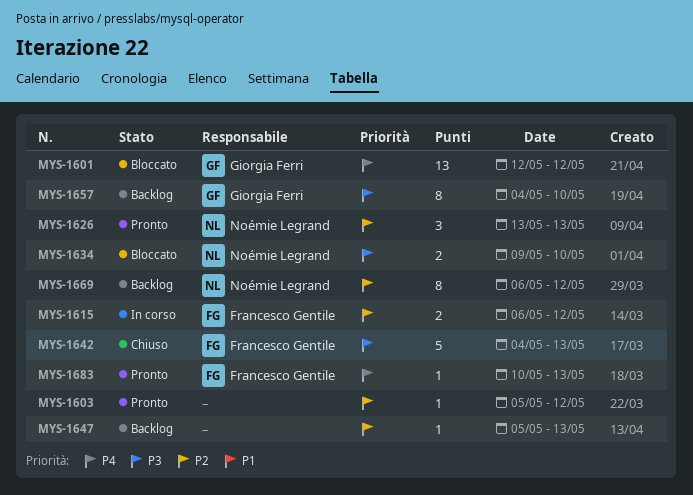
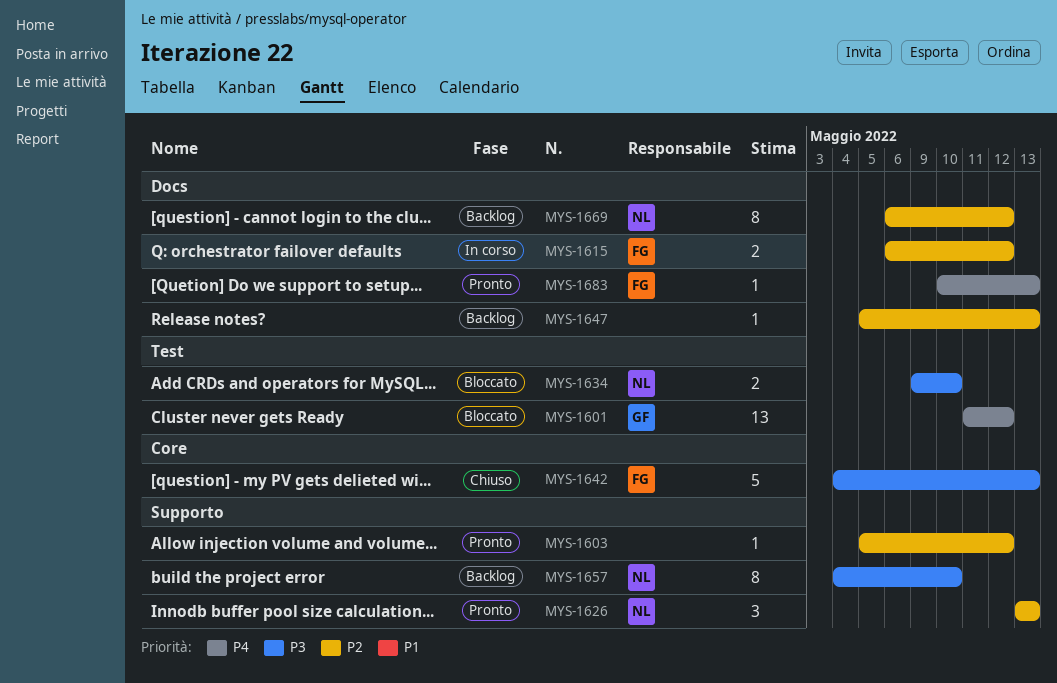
MYS-1601, start: May 12 -> May 11
MYS-1657, owner: Giorgia Ferri -> Noémie Legrand

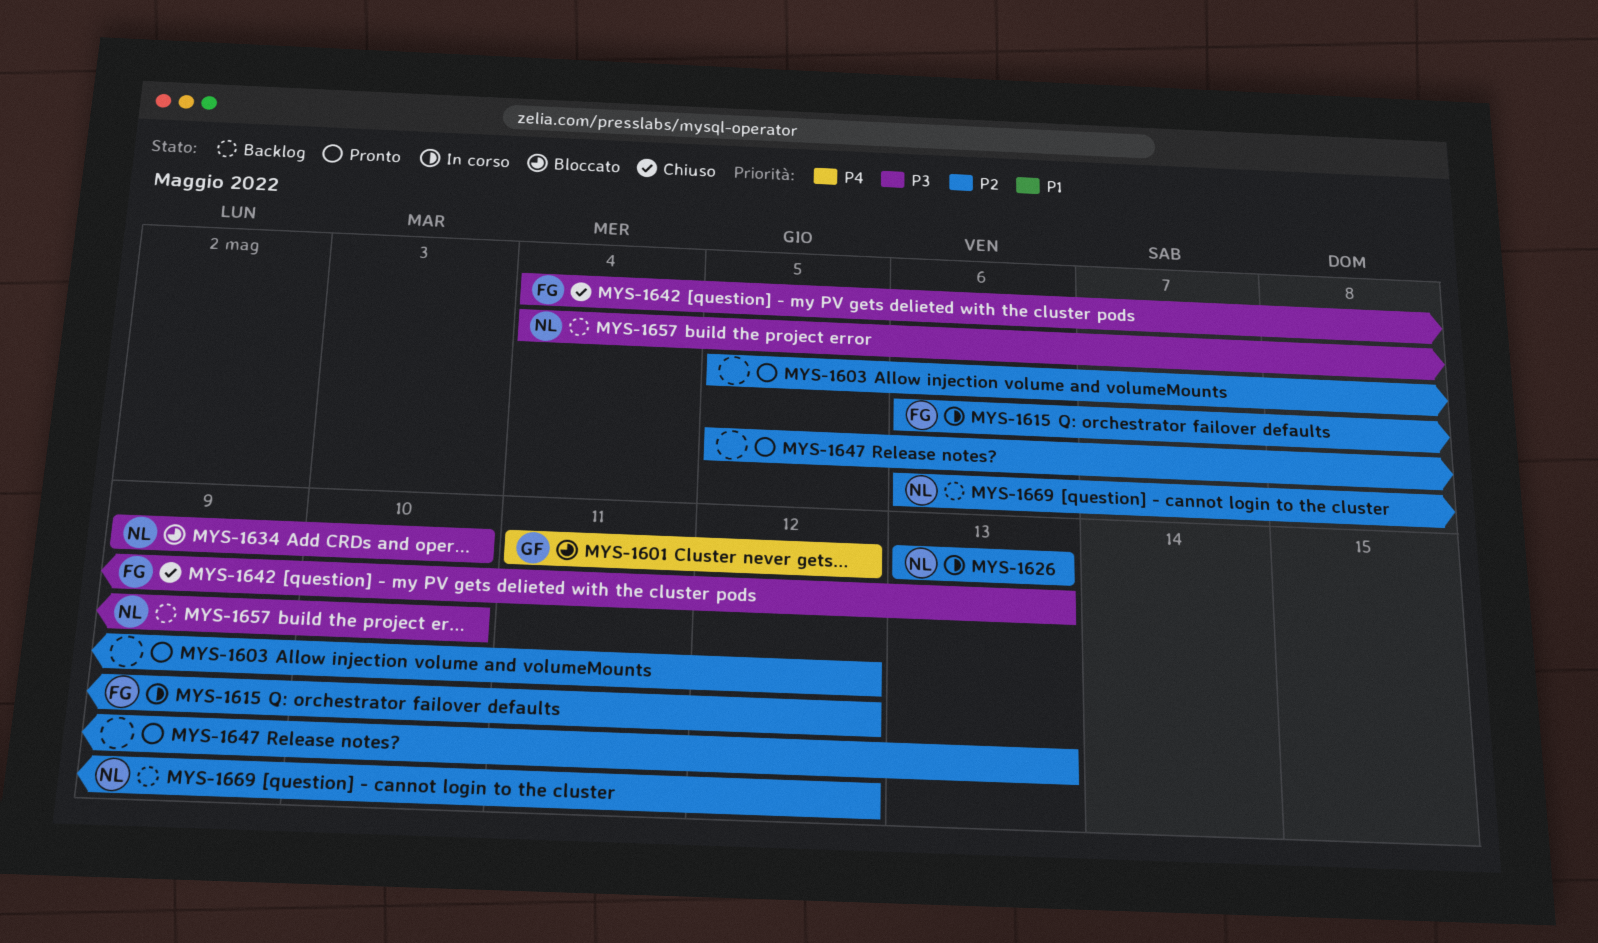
MYS-1626, status: Pronto -> In corso
MYS-1647, status: Backlog -> Pronto
MYS-1683: present -> none

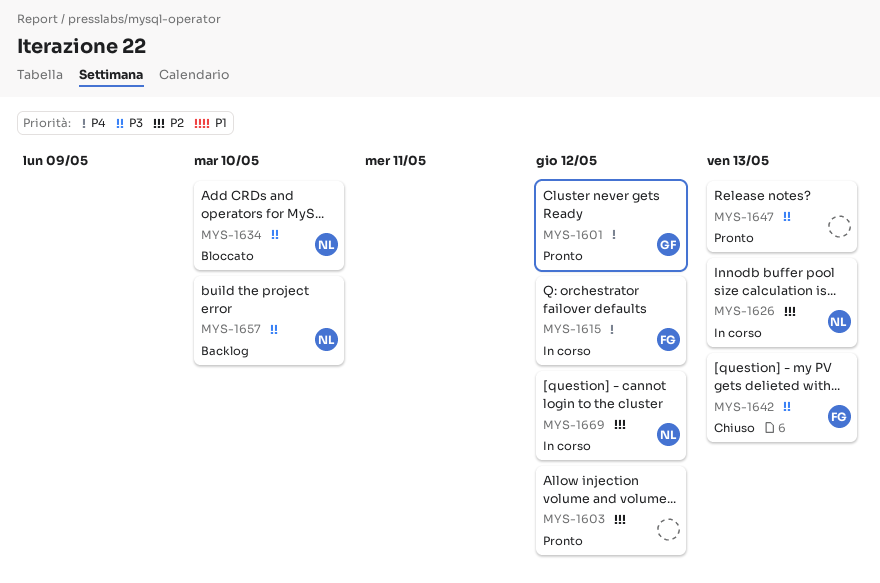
MYS-1601, status: Bloccato -> Pronto
MYS-1615, priority: P2 -> P4
MYS-1647, priority: P2 -> P3
MYS-1669, status: Backlog -> In corso

